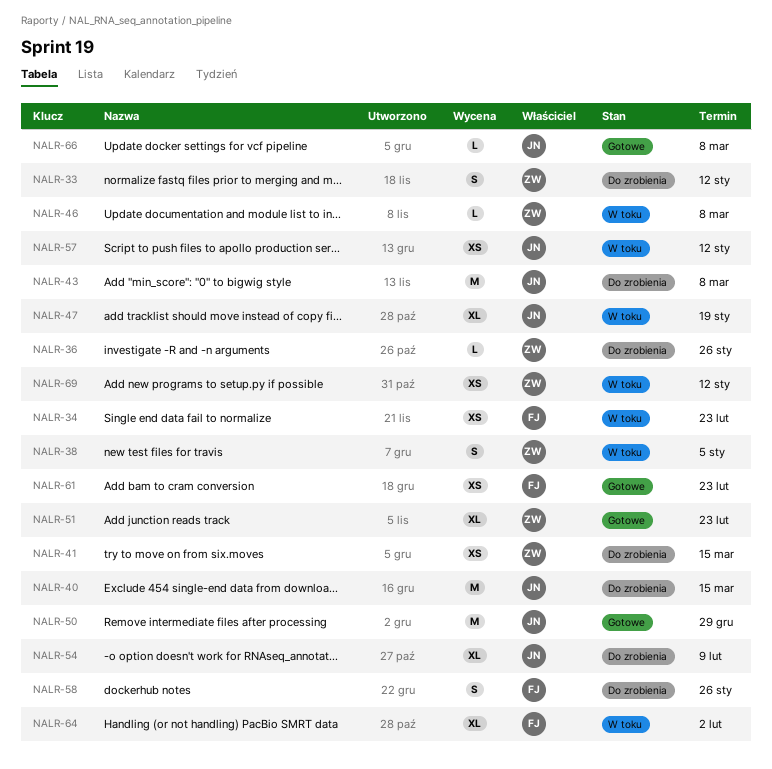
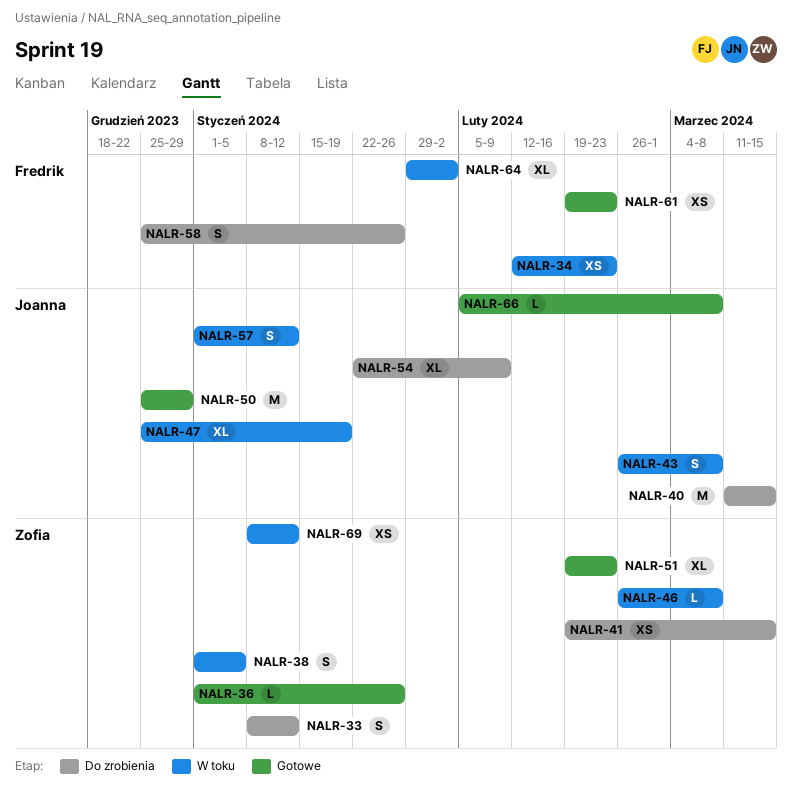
NALR-36, status: Do zrobienia -> Gotowe
NALR-43, status: Do zrobienia -> W toku
NALR-43, estimate: M -> S
NALR-57, estimate: XS -> S

